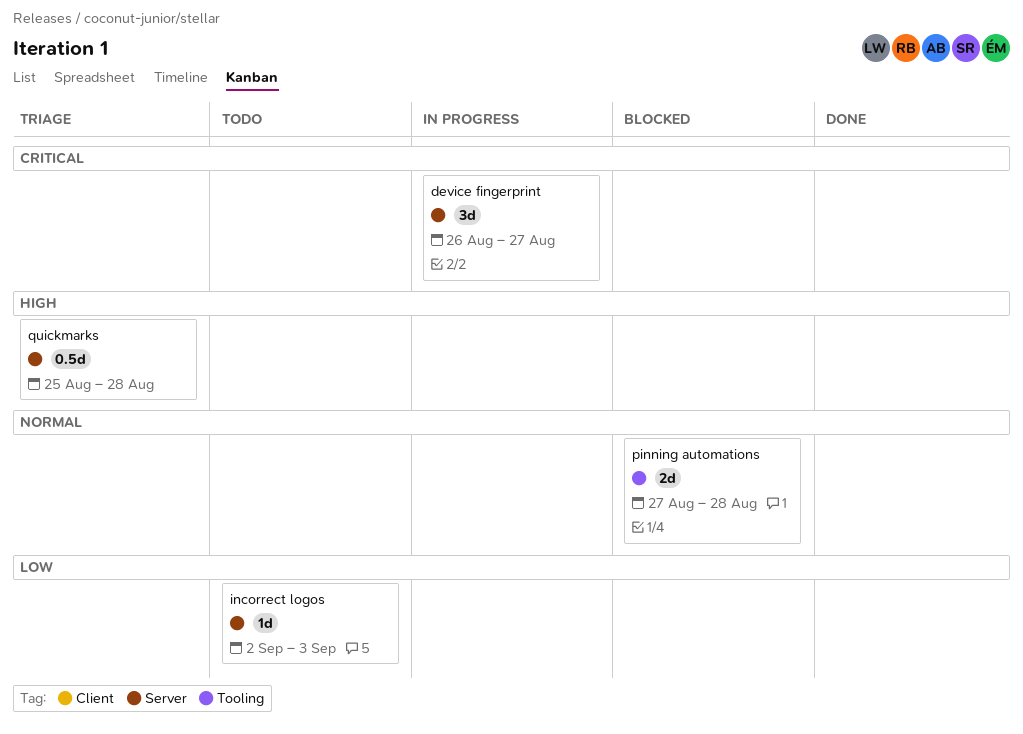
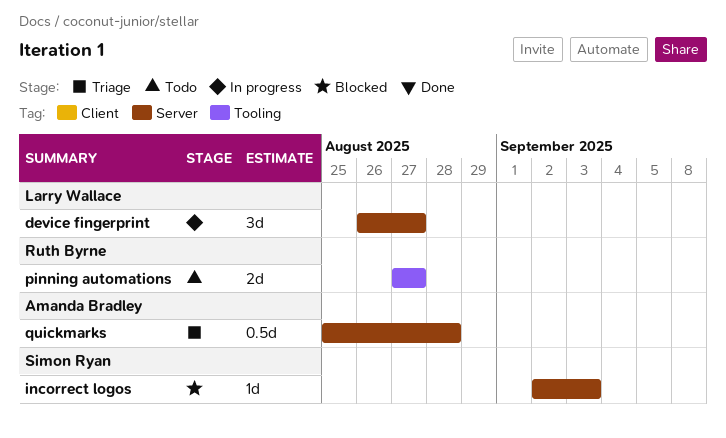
incorrect logos, status: Todo -> Blocked
pinning automations, status: Blocked -> Todo
pinning automations, due: Aug 28 -> Aug 27

